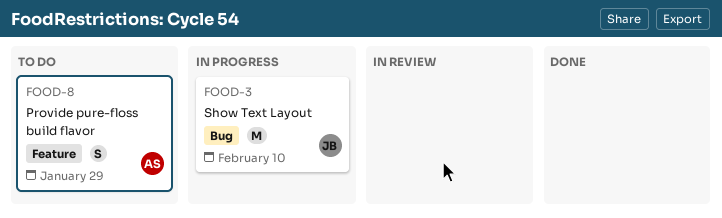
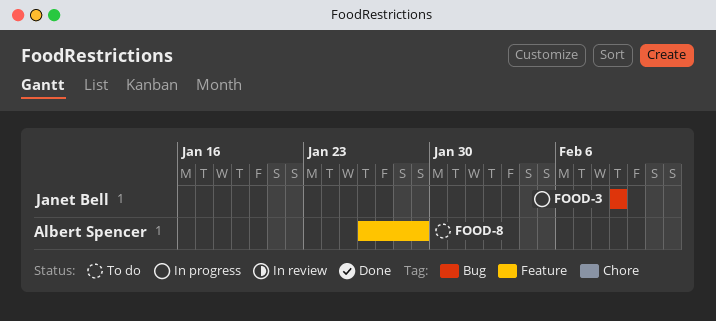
FOOD-3, due: Feb 10 -> Feb 9

